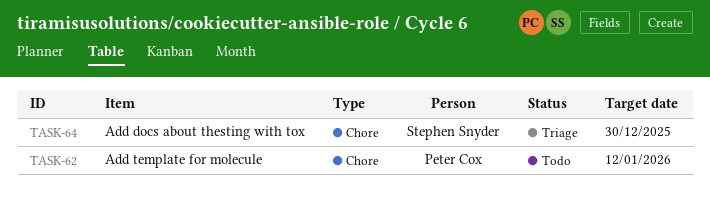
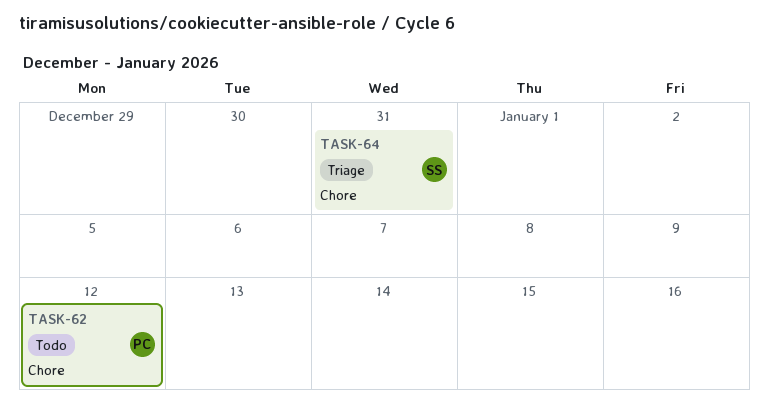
TASK-64, due: Dec 30 -> Dec 31

